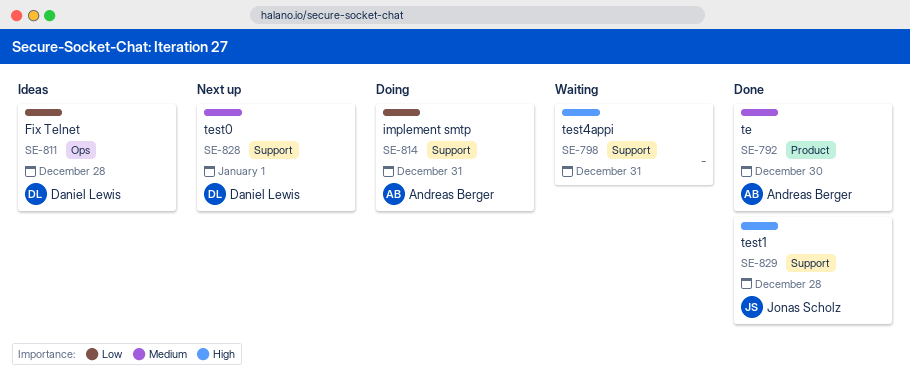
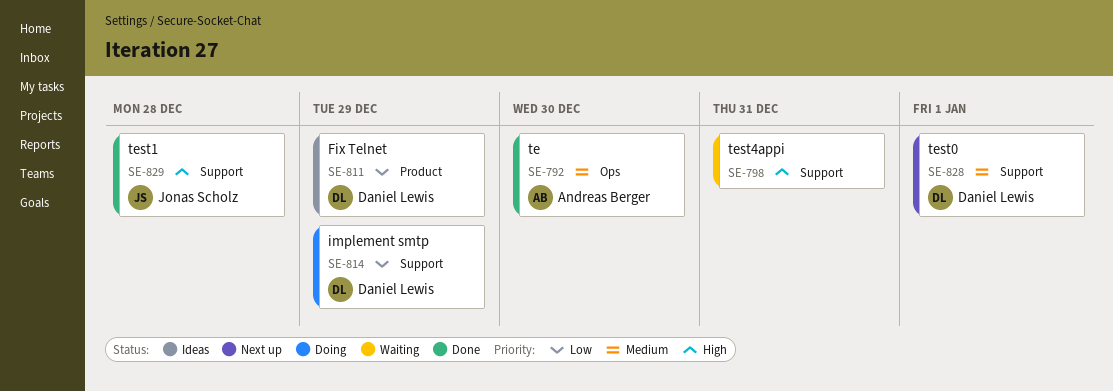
SE-792, label: Product -> Ops
SE-811, label: Ops -> Product
SE-811, due: Dec 28 -> Dec 29
SE-814, owner: Andreas Berger -> Daniel Lewis
SE-814, due: Dec 31 -> Dec 29

